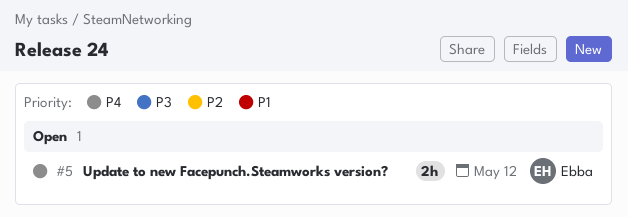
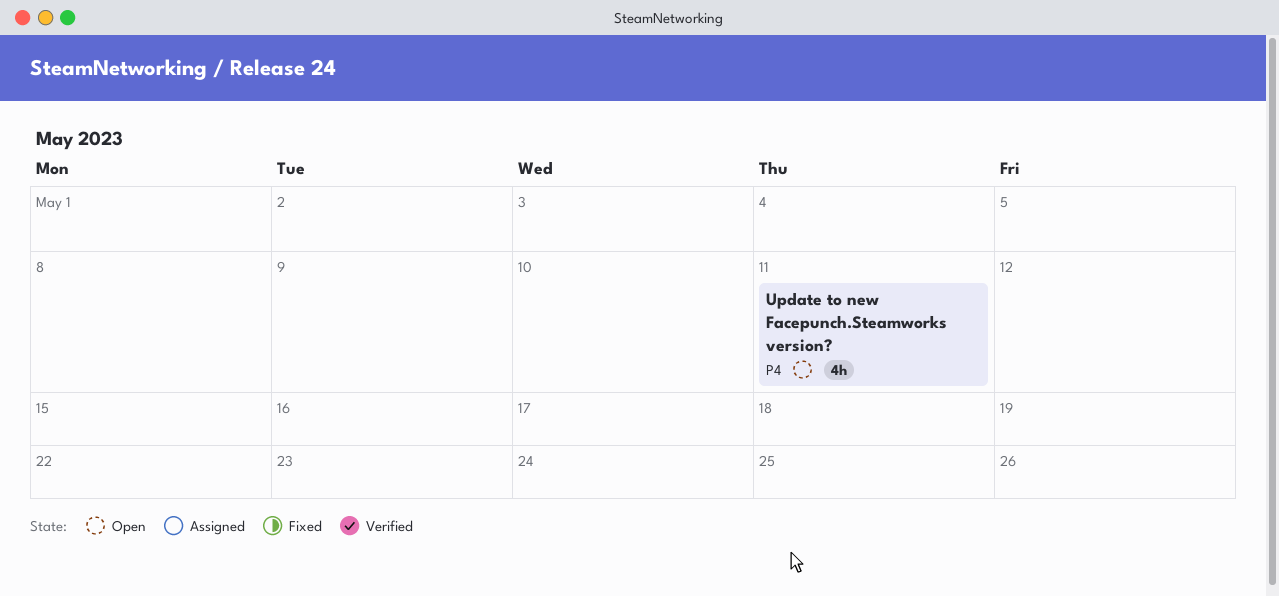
Update to new Facepunch.Steamworks version?, estimate: 2h -> 4h
Update to new Facepunch.Steamworks version?, due: May 12 -> May 11

